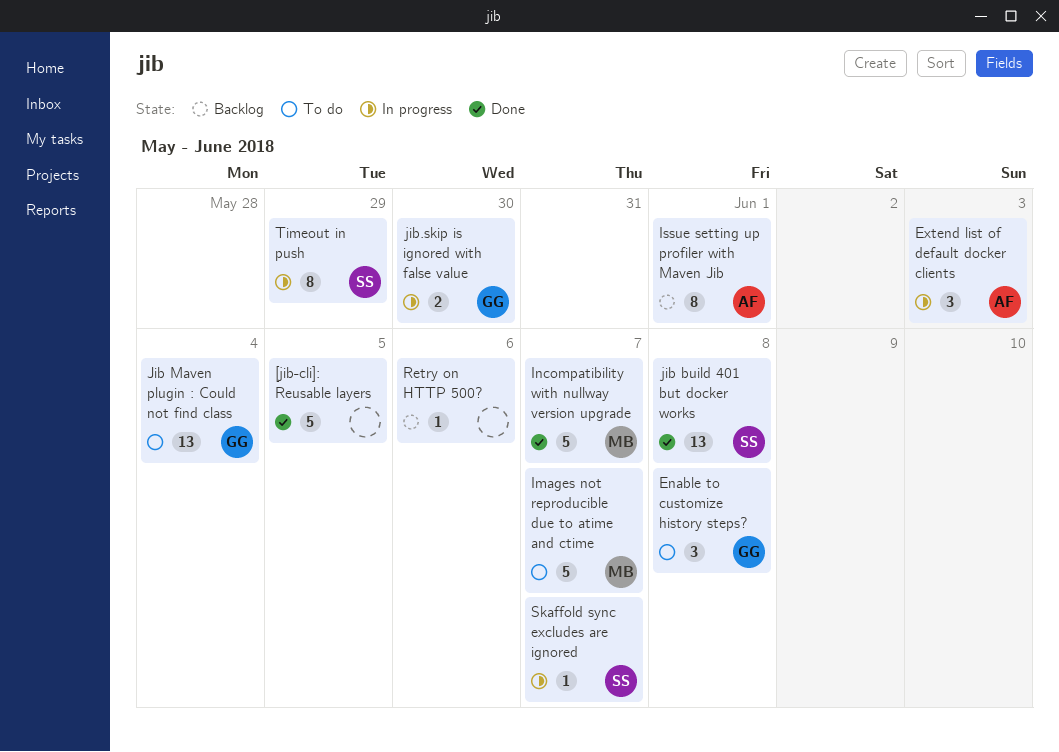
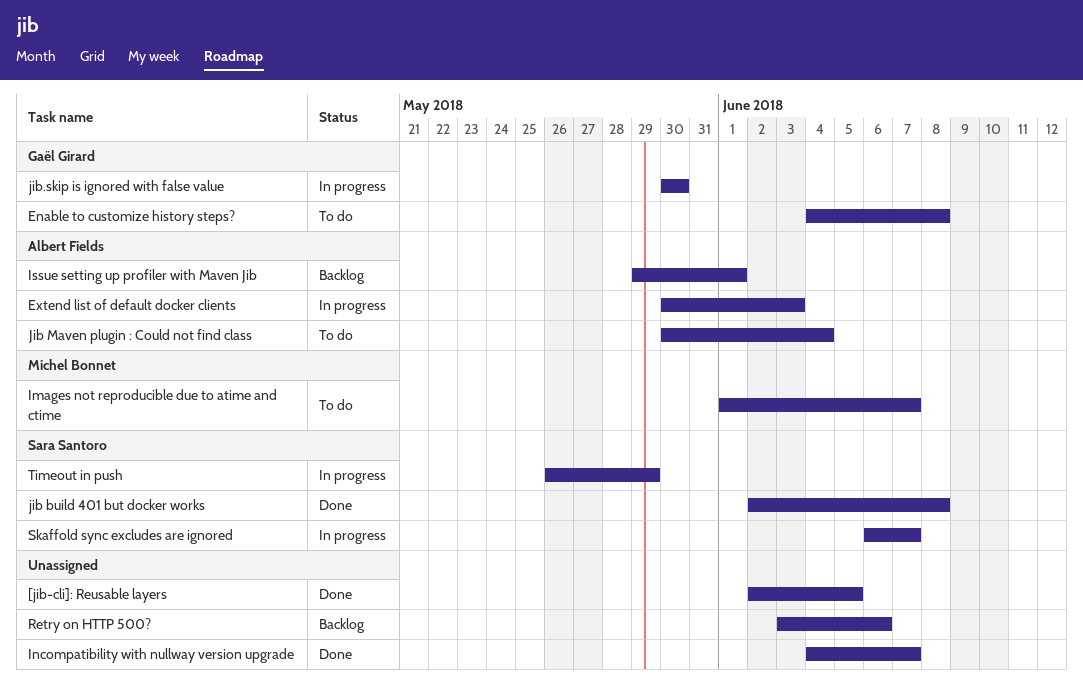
Incompatibility with nullway version upgrade, owner: Michel Bonnet -> none
Jib Maven plugin : Could not find class, owner: Gaël Girard -> Albert Fields

